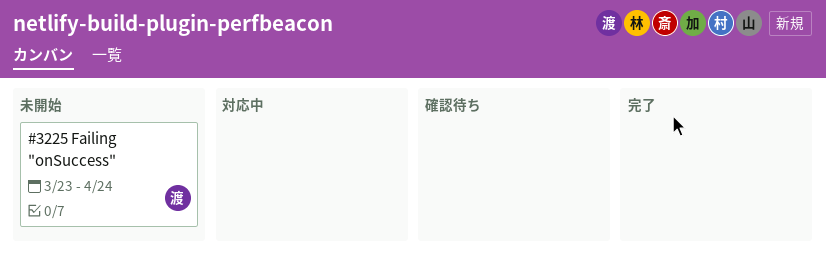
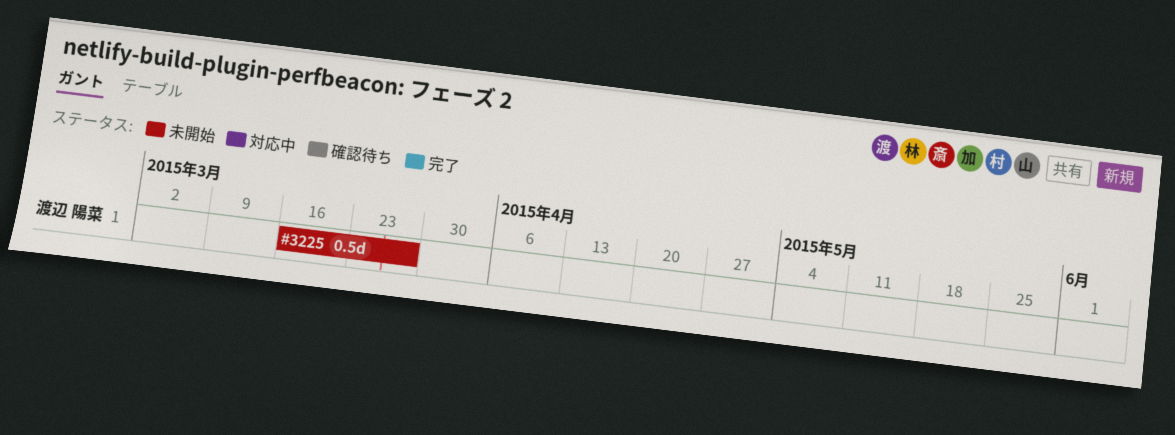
#3225, start: Mar 23 -> Mar 16
#3225, due: Apr 24 -> Mar 27

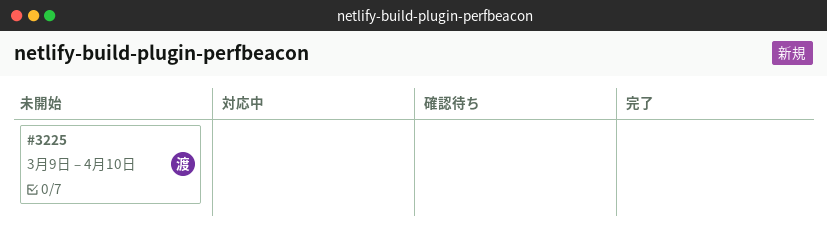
#3225, start: Mar 16 -> Mar 9
#3225, due: Mar 27 -> Apr 10

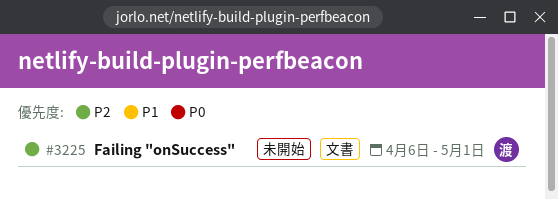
#3225, start: Mar 9 -> Apr 6
#3225, due: Apr 10 -> May 1

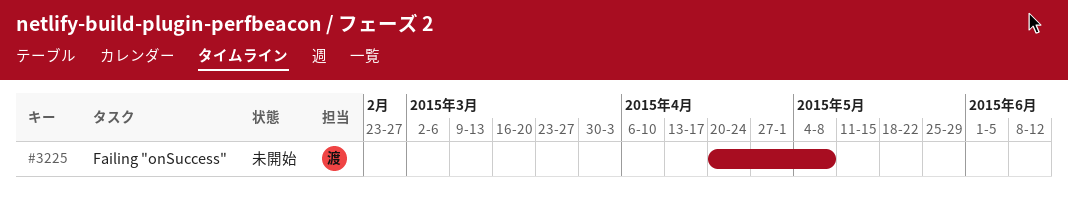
#3225, start: Apr 6 -> Apr 20
#3225, due: May 1 -> May 8

